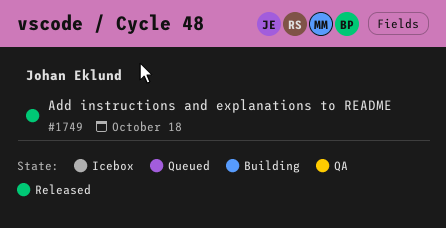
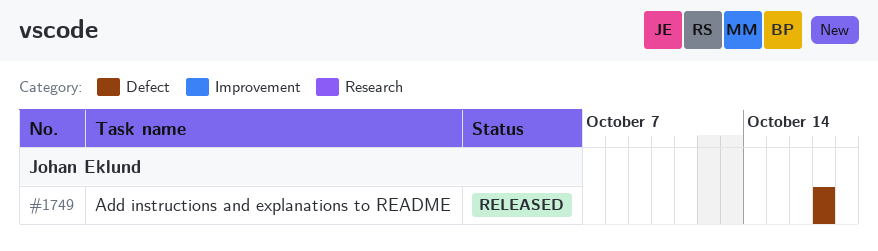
#1749, due: Oct 18 -> Oct 17

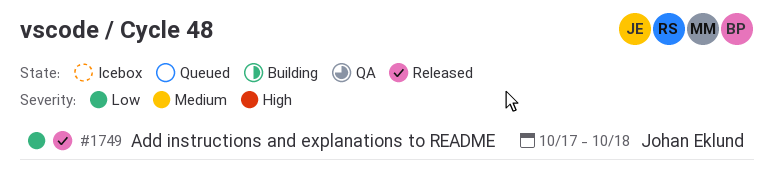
#1749, due: Oct 17 -> Oct 18

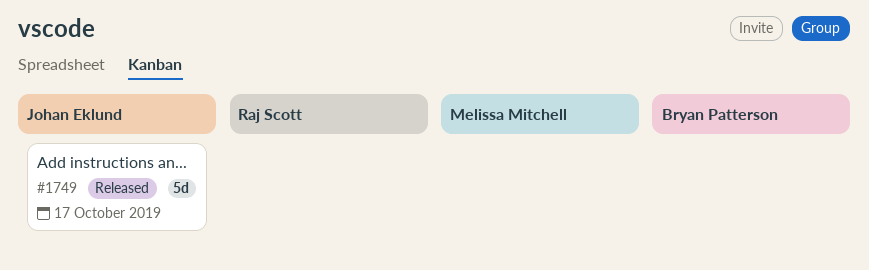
#1749, due: Oct 18 -> Oct 17

